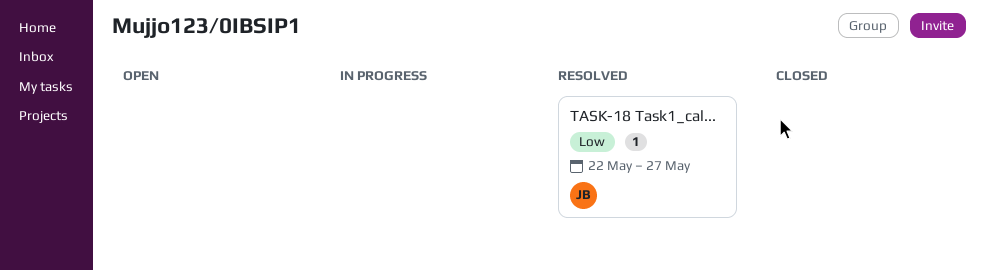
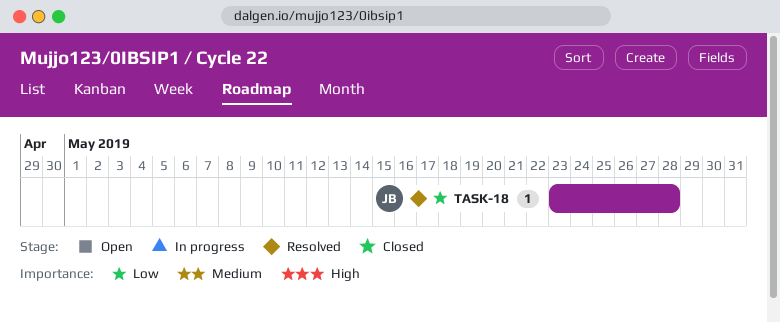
TASK-18, start: May 22 -> May 23
TASK-18, due: May 27 -> May 28

